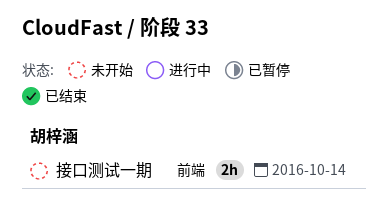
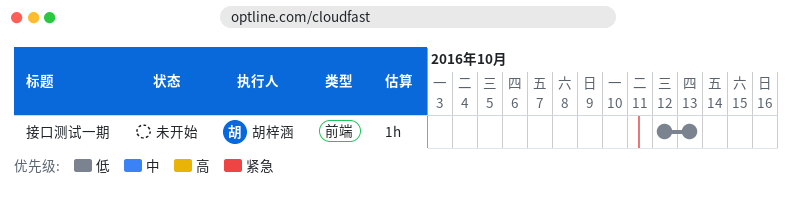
接口测试一期, estimate: 2h -> 1h
接口测试一期, due: Oct 14 -> Oct 13

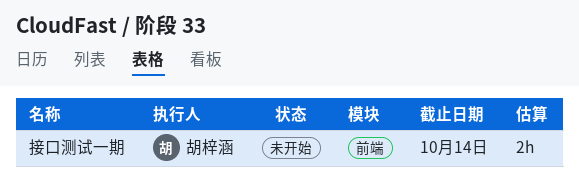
接口测试一期, estimate: 1h -> 2h
接口测试一期, due: Oct 13 -> Oct 14

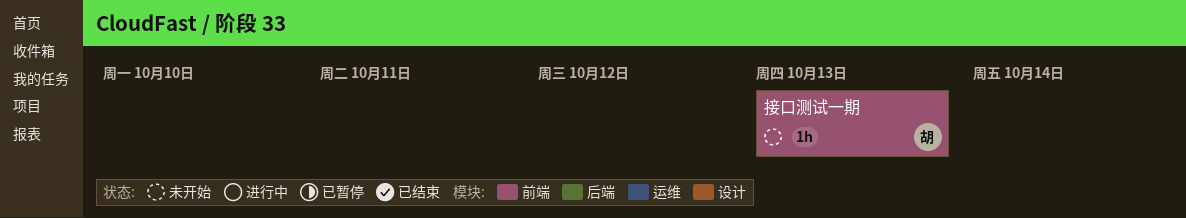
接口测试一期, estimate: 2h -> 1h
接口测试一期, due: Oct 14 -> Oct 13

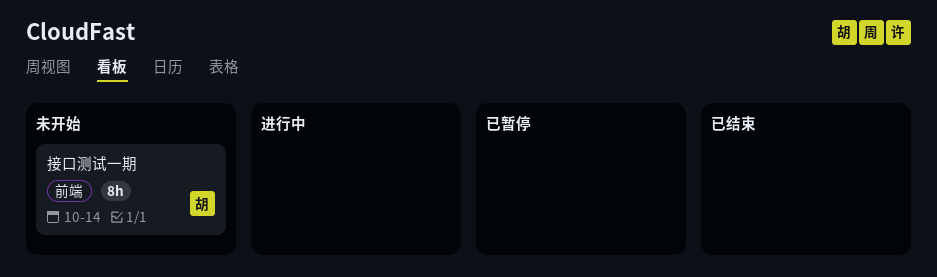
接口测试一期, estimate: 1h -> 8h
接口测试一期, due: Oct 13 -> Oct 14

